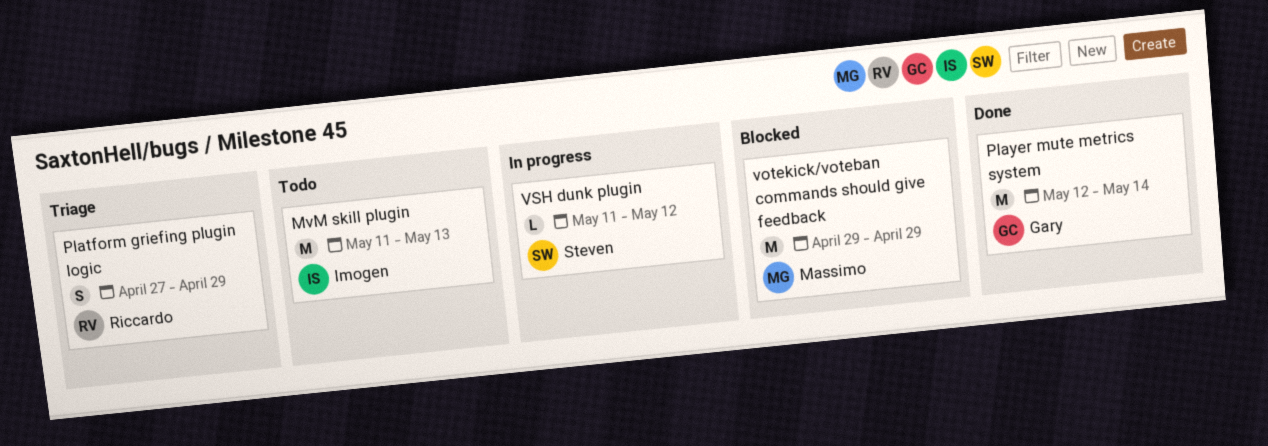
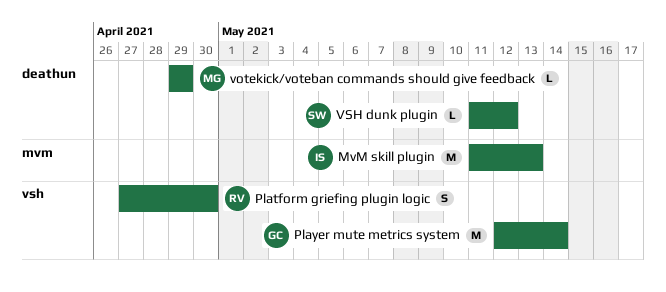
Platform griefing plugin logic, due: Apr 29 -> Apr 30
votekick/voteban commands should give feedback, estimate: M -> L

